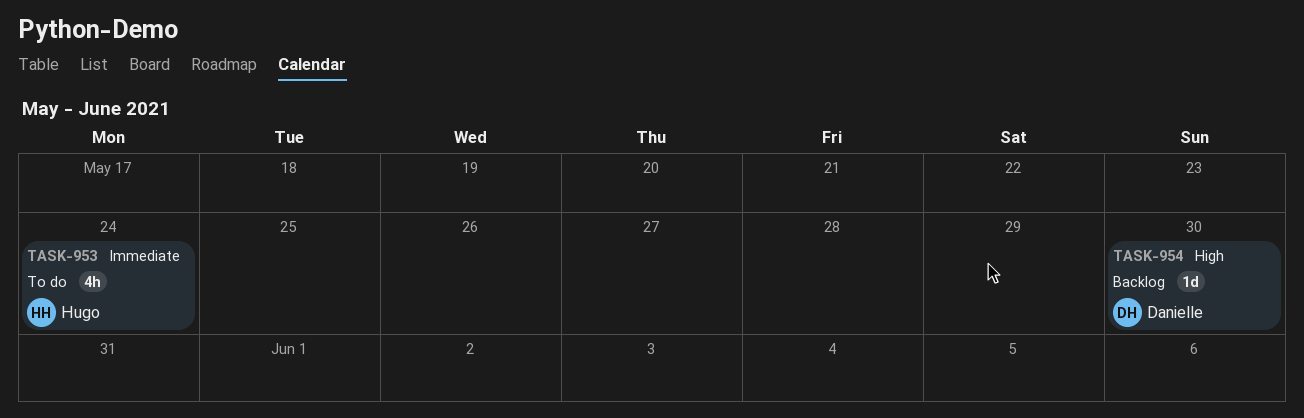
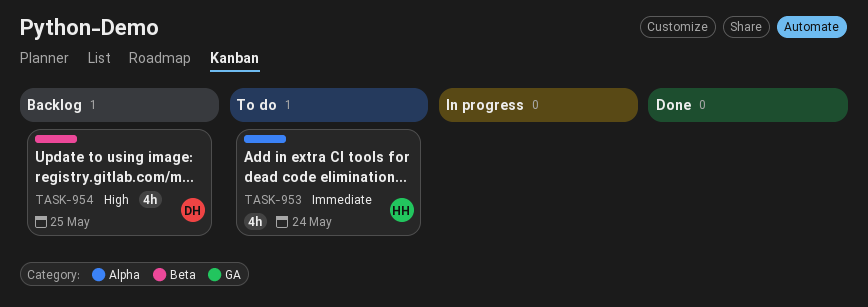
TASK-954, estimate: 1d -> 4h
TASK-954, due: May 30 -> May 25

